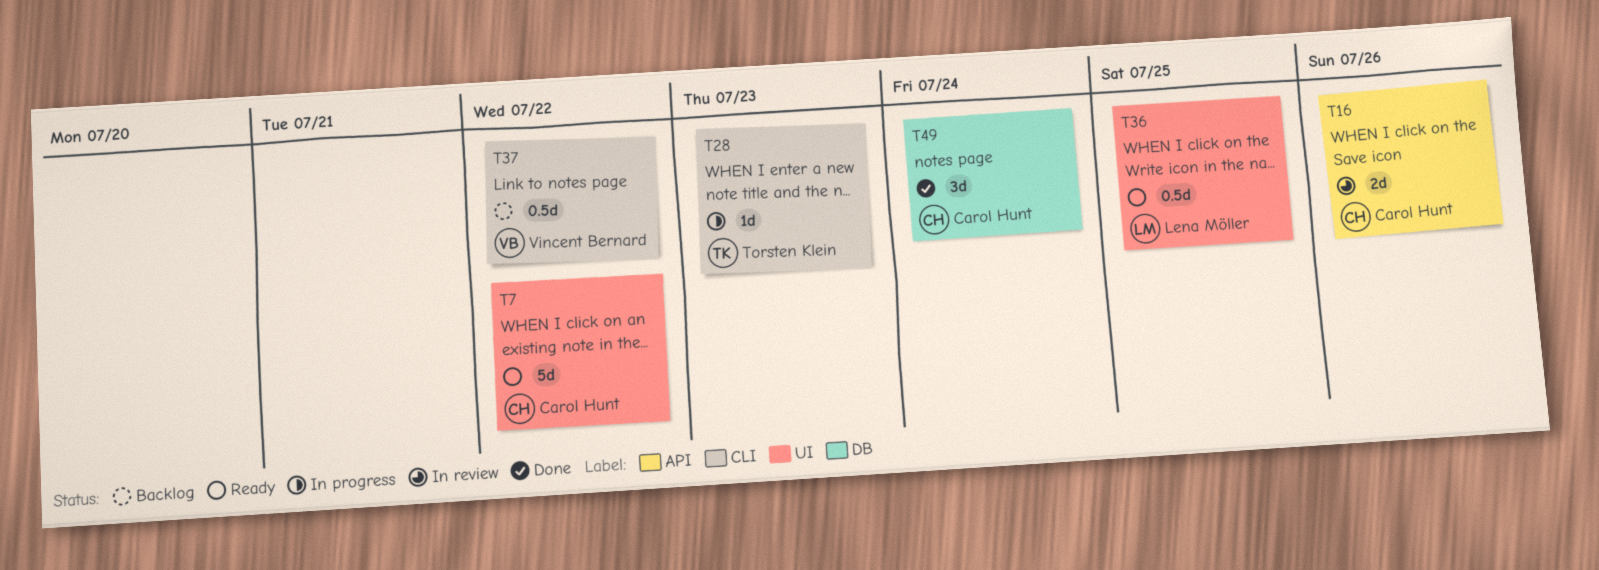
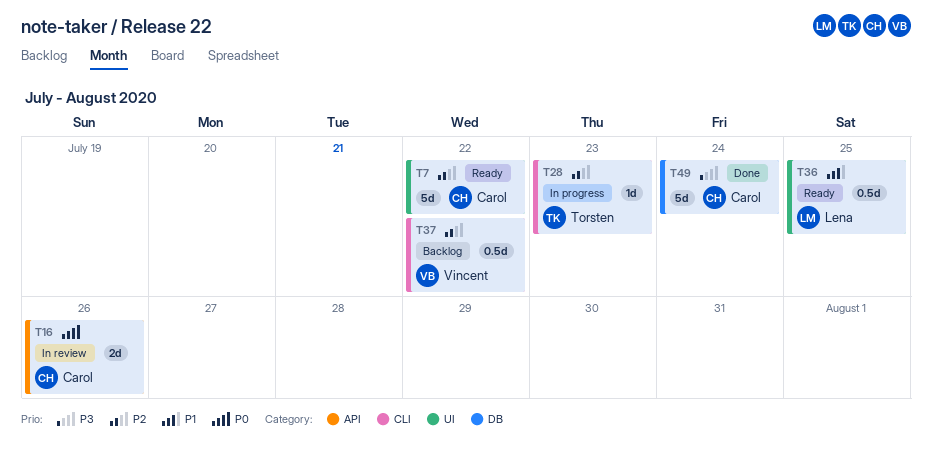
T49, estimate: 3d -> 5d

